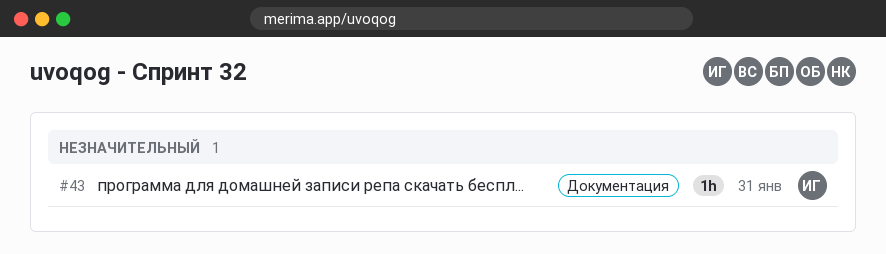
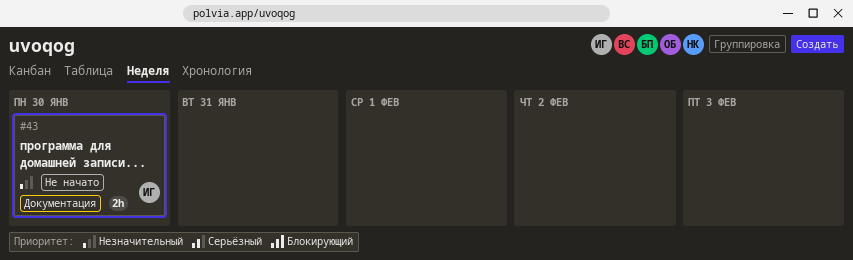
#43, estimate: 1h -> 2h
#43, due: Jan 31 -> Jan 30

